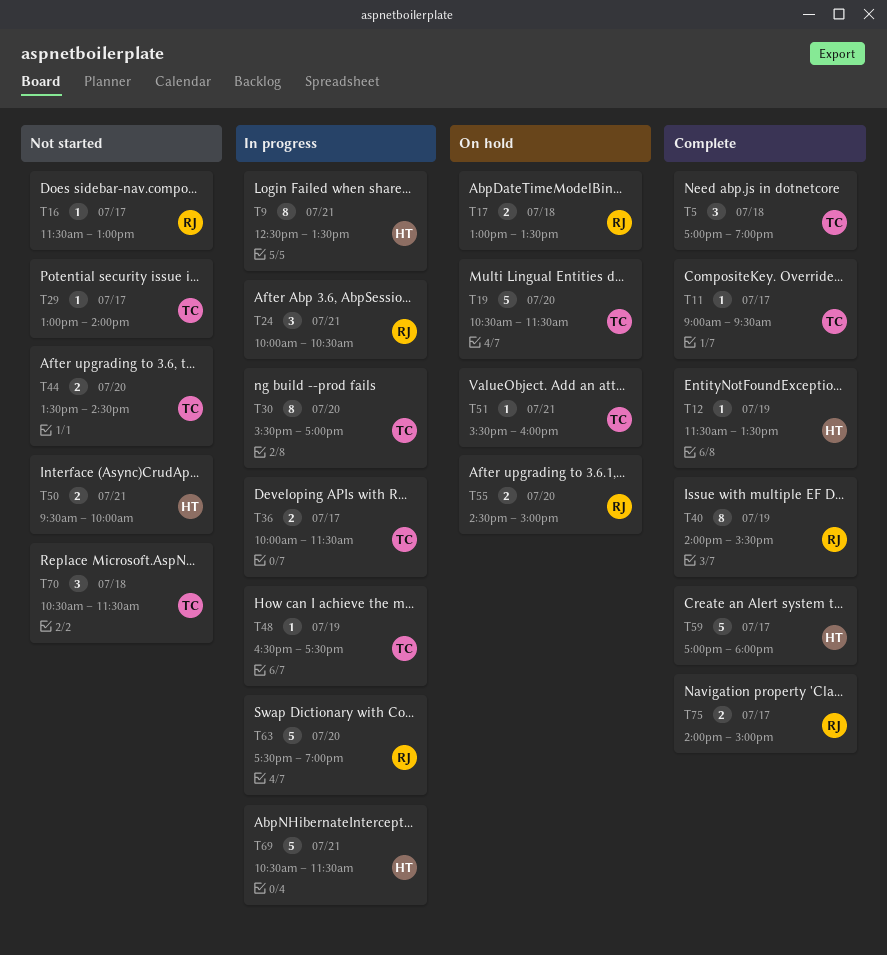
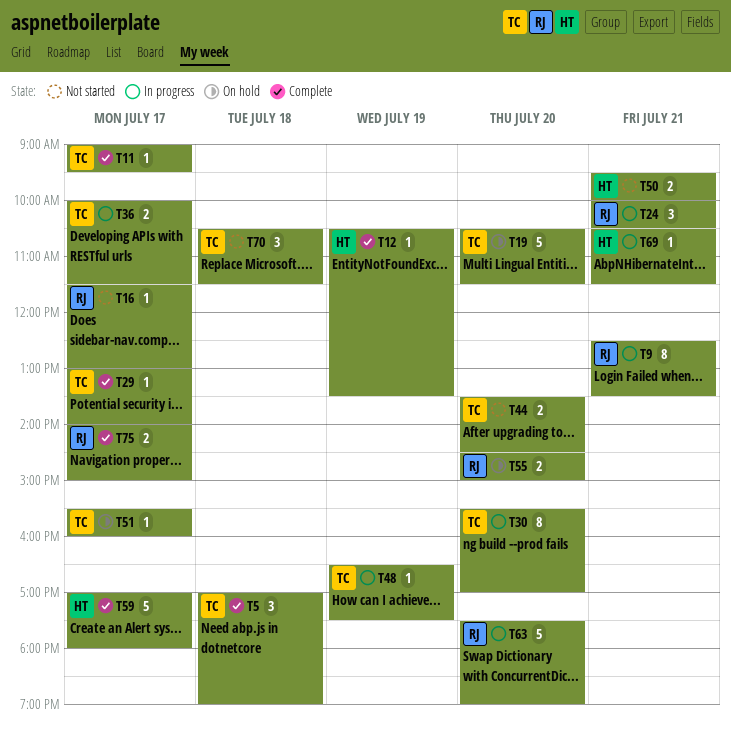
T9, owner: HT -> RJ
T12, begins: 11:30 -> 10:30
T17: present -> none
T29, status: Not started -> Complete
T40: present -> none
T51, day: Jul 21 -> Jul 17
T69, estimate: 5 -> 1

